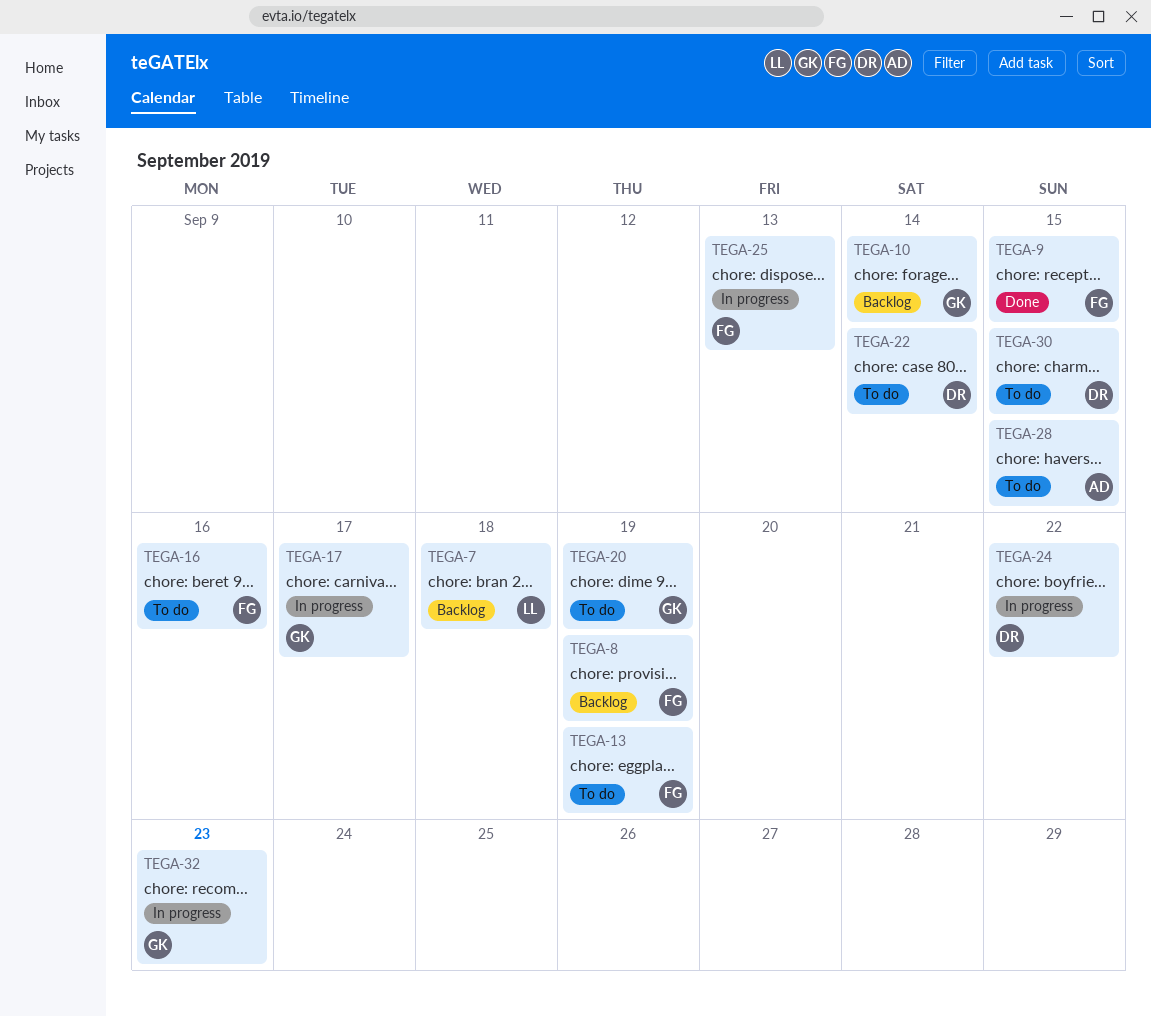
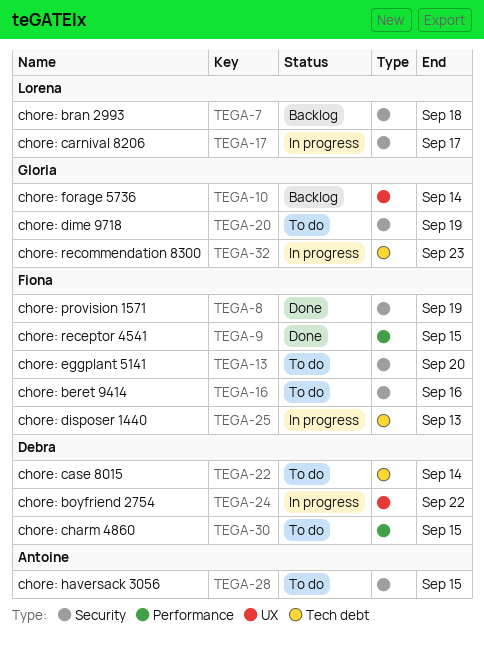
TEGA-8, status: Backlog -> Done
TEGA-13, due: Sep 19 -> Sep 20
TEGA-17, owner: Gloria -> Lorena

